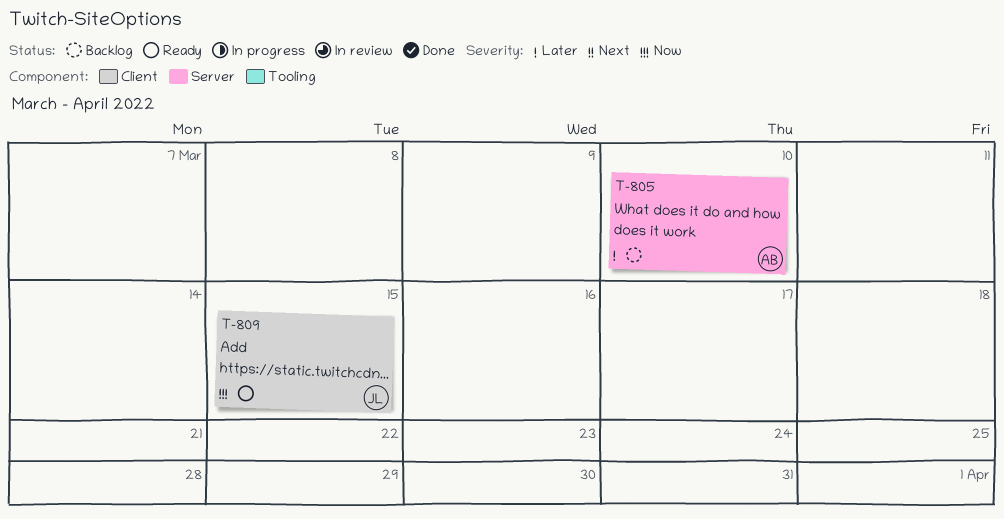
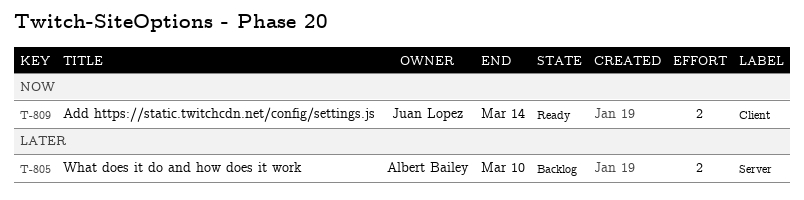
T-809, due: Mar 15 -> Mar 14

